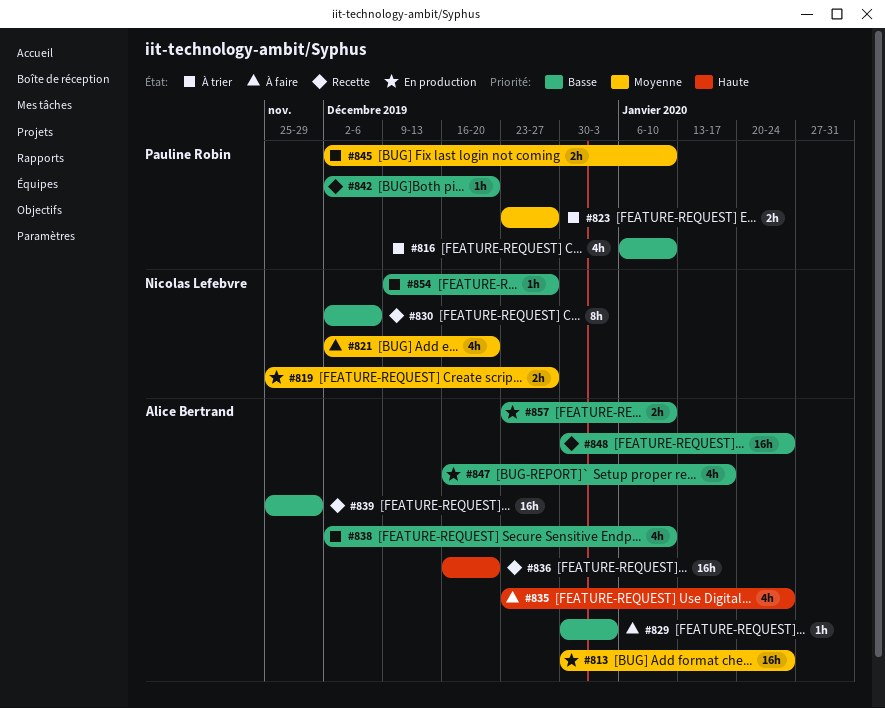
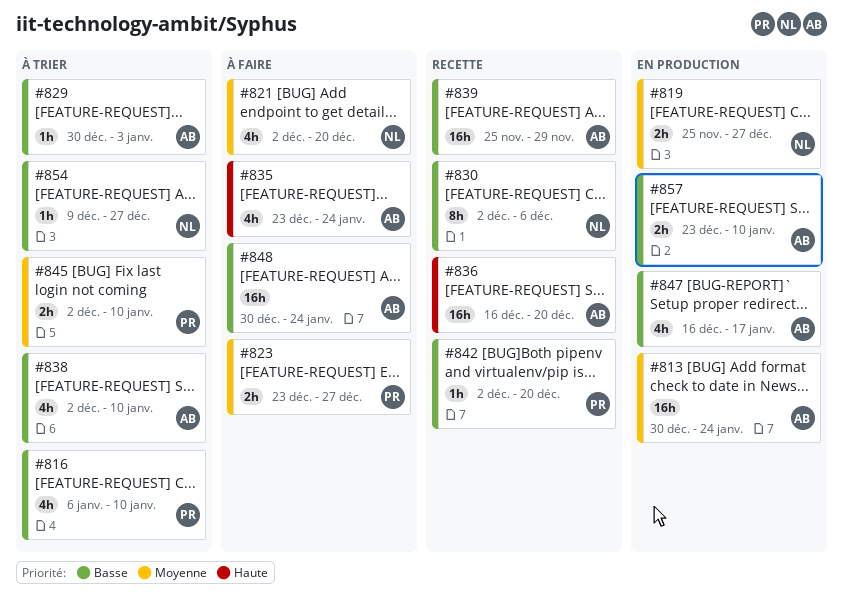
#823, status: À trier -> À faire
#829, status: À faire -> À trier
#848, status: Recette -> À faire

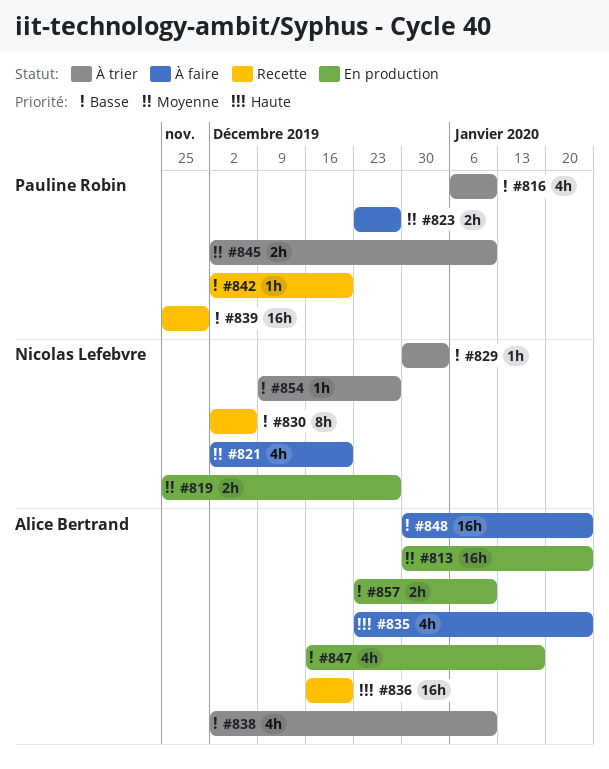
#829, owner: Alice Bertrand -> Nicolas Lefebvre
#839, owner: Alice Bertrand -> Pauline Robin

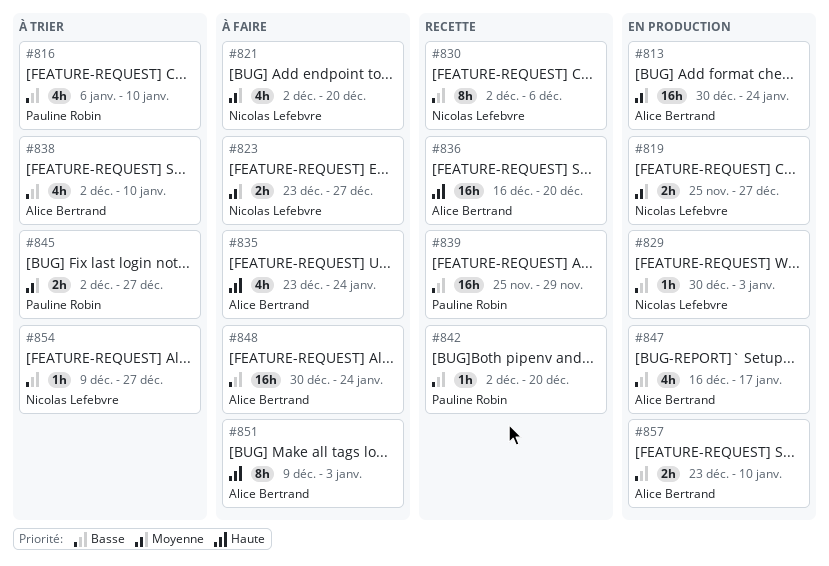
#823, owner: Pauline Robin -> Nicolas Lefebvre
#829, status: À trier -> En production
#845, due: Jan 10 -> Dec 27
#851: none -> present

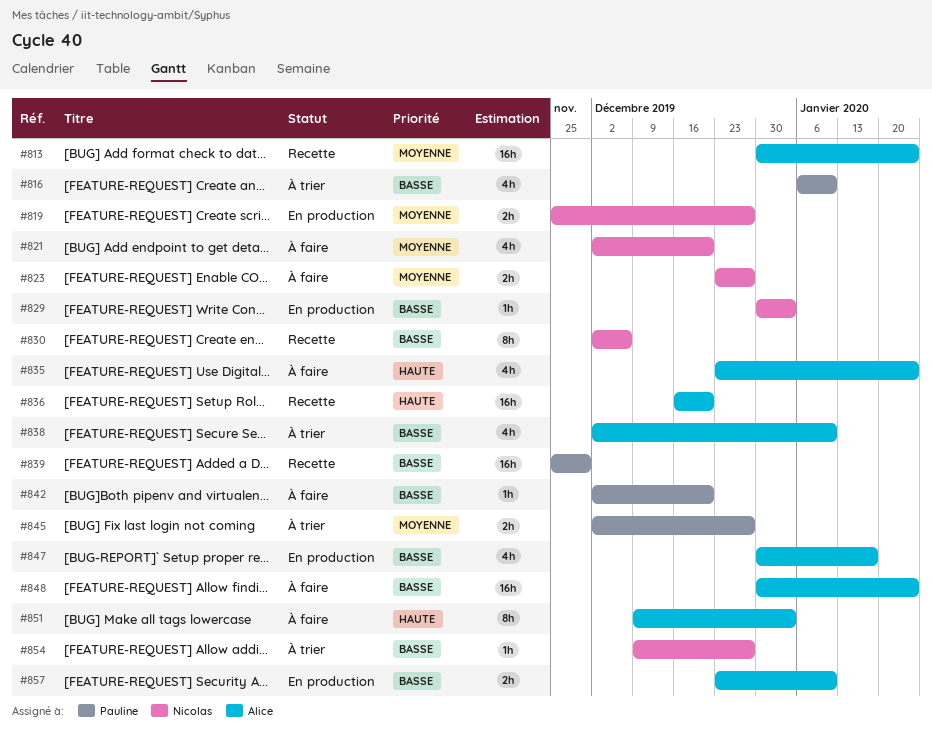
#813, status: En production -> Recette
#842, status: Recette -> À faire
#847, start: Dec 16 -> Dec 30

